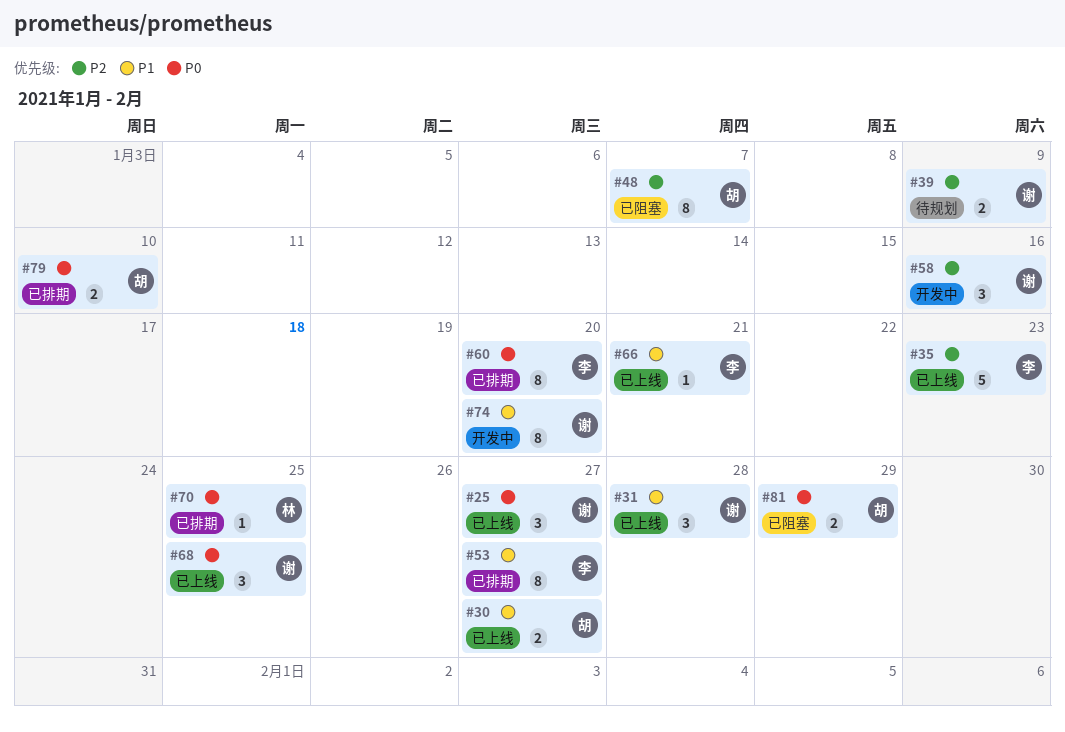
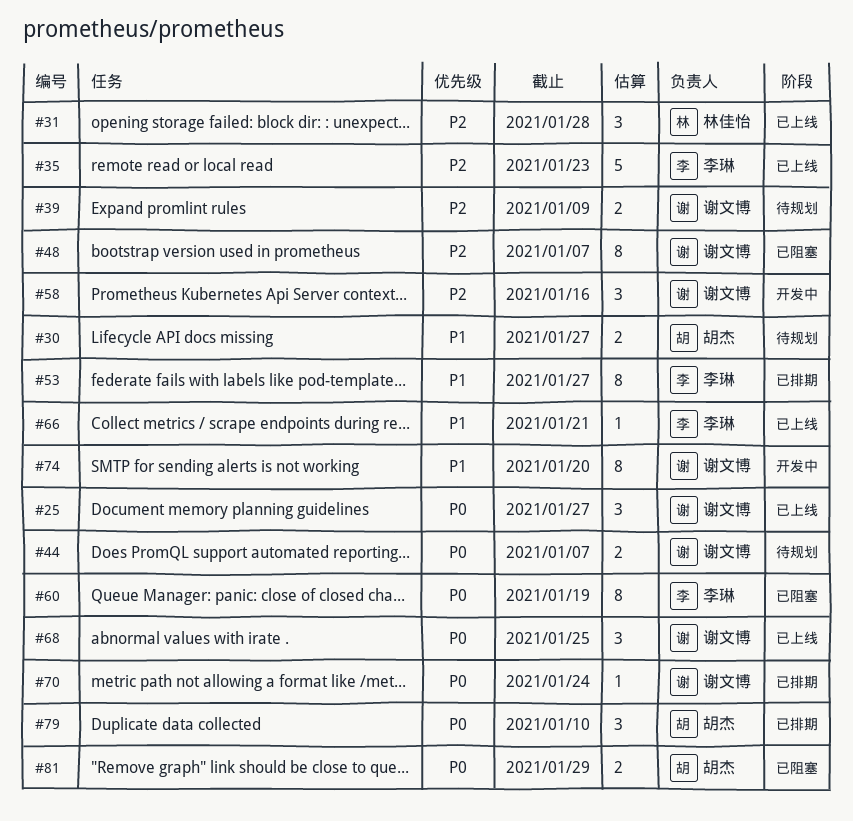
#30, status: 已上线 -> 待规划
#31, owner: 谢文博 -> 林佳怡
#31, priority: P1 -> P2
#44: none -> present
#48, owner: 胡杰 -> 谢文博
#60, status: 已排期 -> 已阻塞
#60, due: Jan 20 -> Jan 19
#70, owner: 林佳怡 -> 谢文博
#70, due: Jan 25 -> Jan 24
#79, estimate: 2 -> 3

